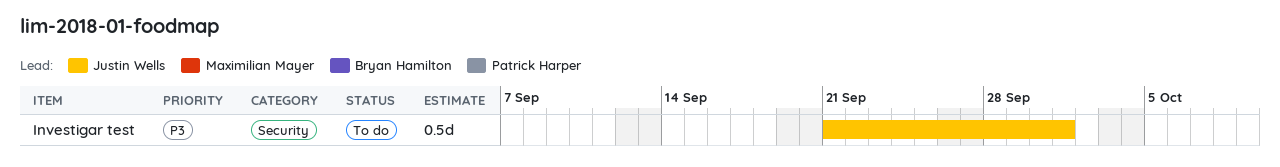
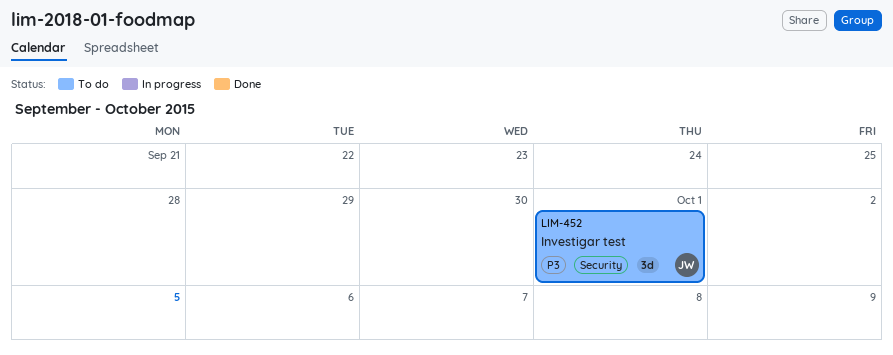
Investigar test, estimate: 0.5d -> 3d

